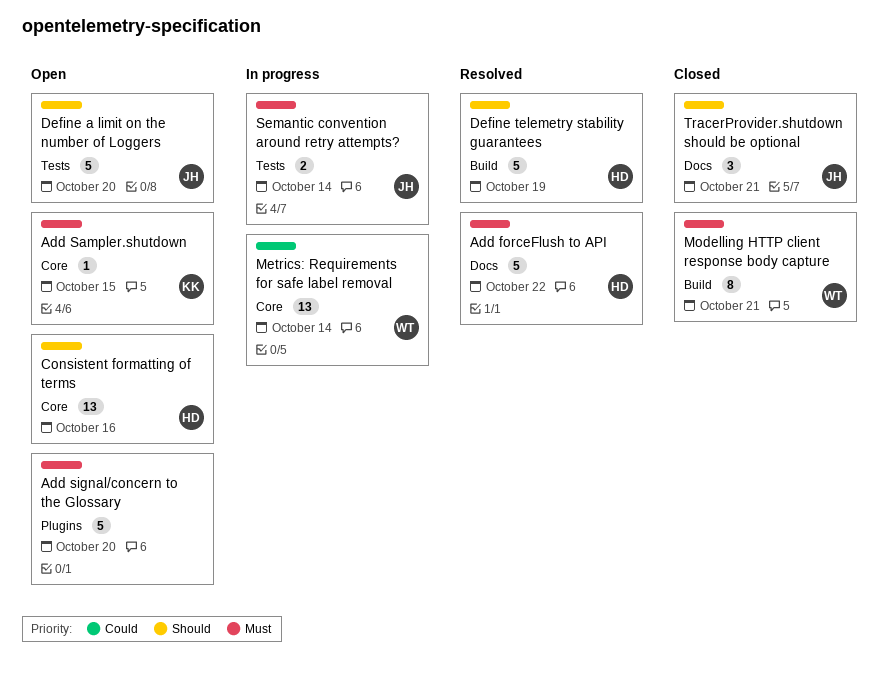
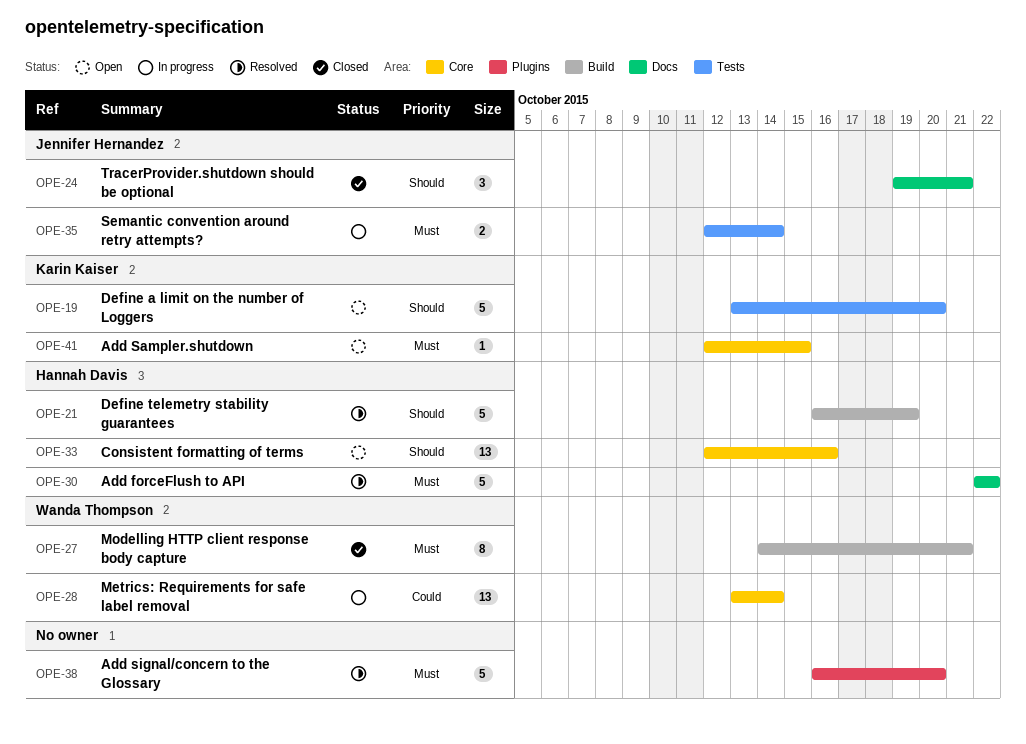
Add signal/concern to the Glossary, status: Open -> Resolved
Define a limit on the number of Loggers, owner: Jennifer Hernandez -> Karin Kaiser

